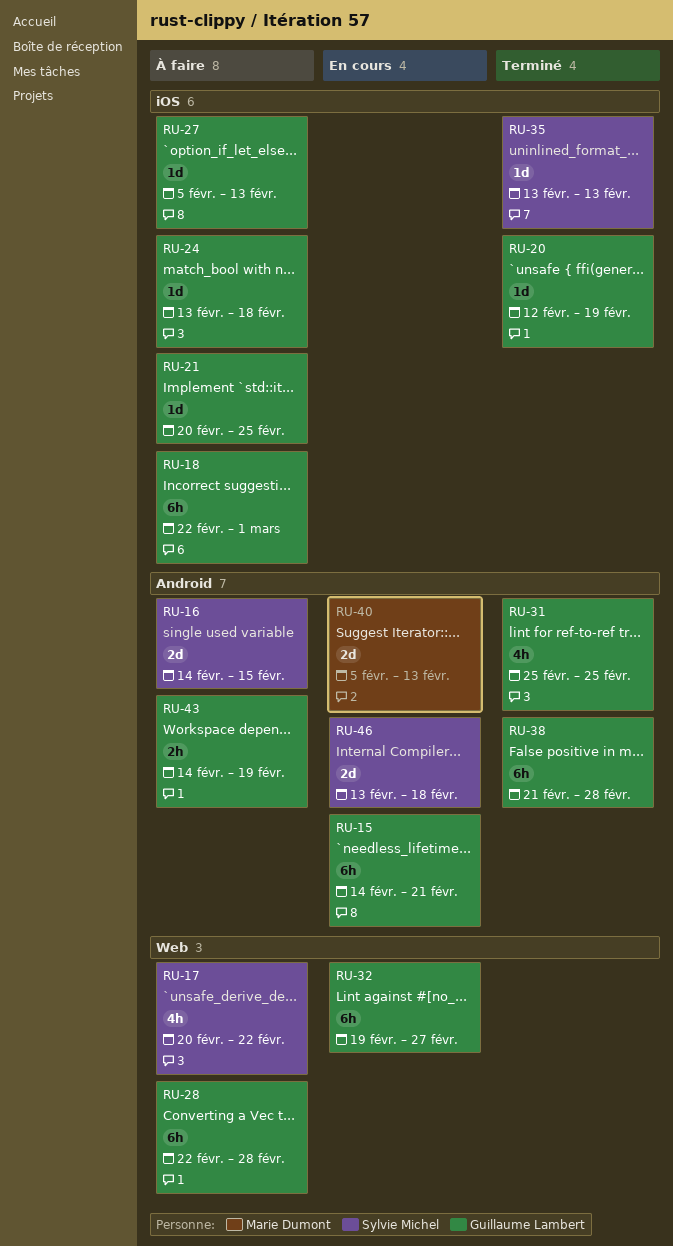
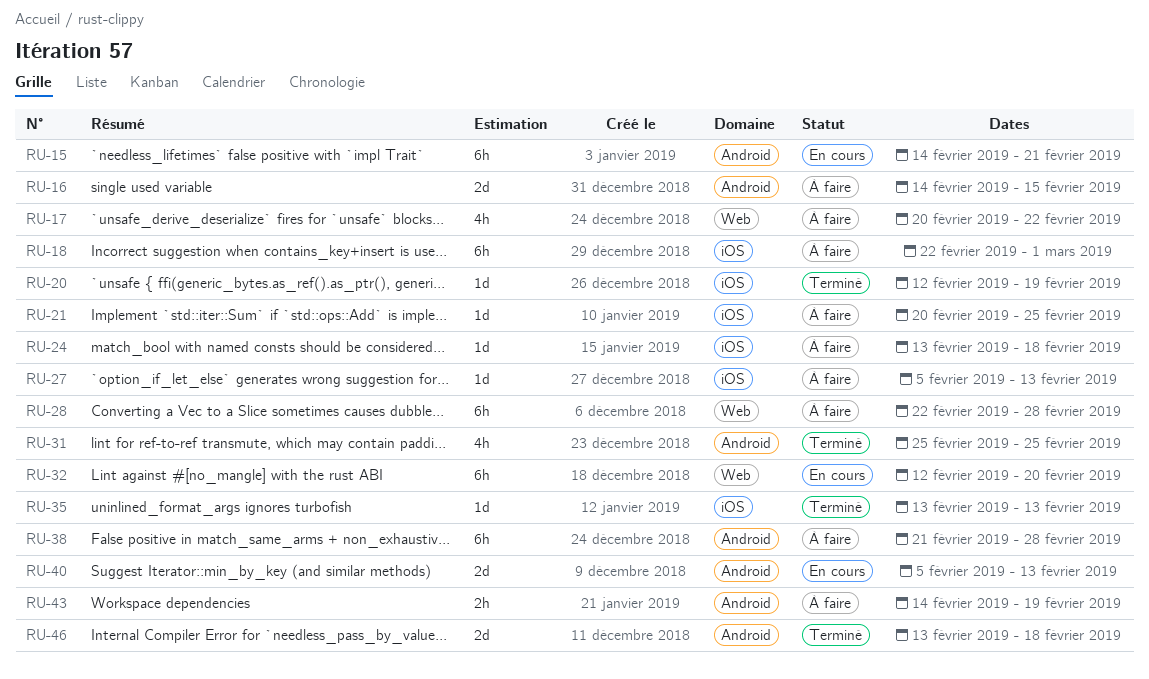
RU-32, start: Feb 19 -> Feb 12
RU-32, due: Feb 27 -> Feb 20
RU-38, status: Terminé -> À faire
RU-46, status: En cours -> Terminé

